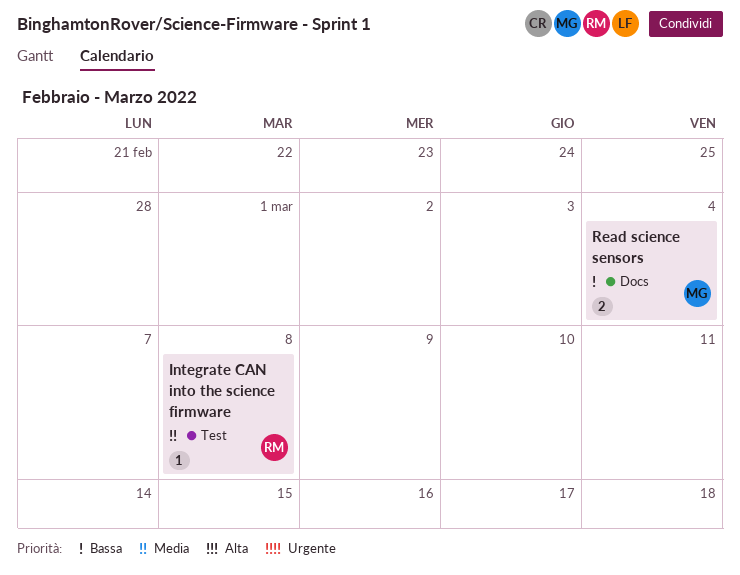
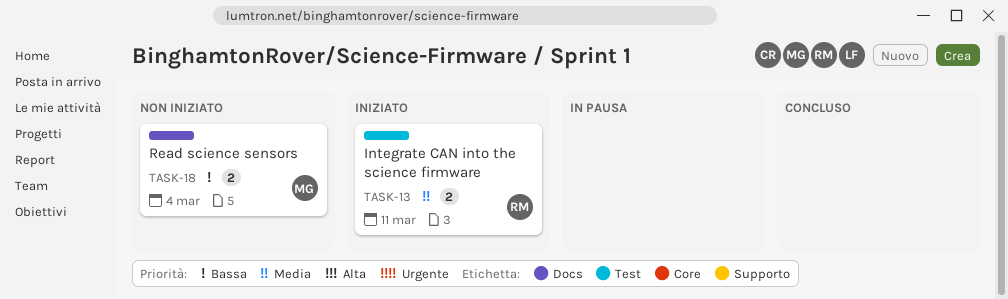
Integrate CAN into the science firmware, estimate: 1 -> 2
Integrate CAN into the science firmware, due: Mar 8 -> Mar 11

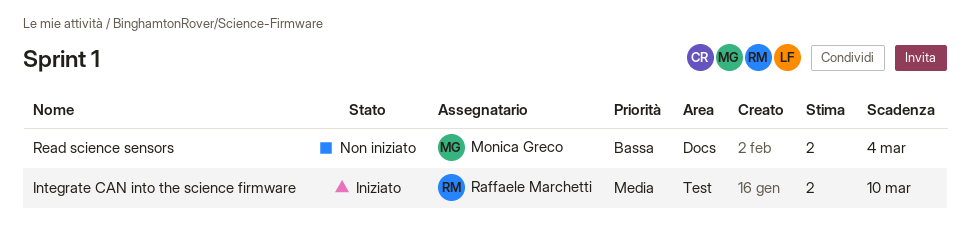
Integrate CAN into the science firmware, due: Mar 11 -> Mar 10

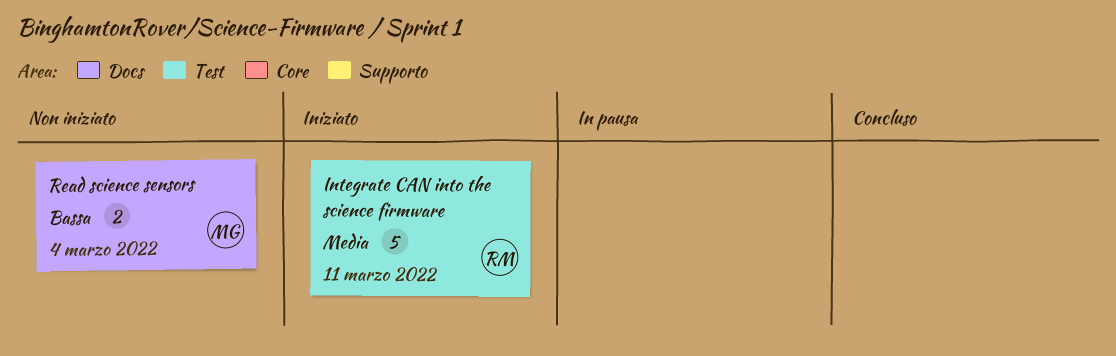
Integrate CAN into the science firmware, estimate: 2 -> 5
Integrate CAN into the science firmware, due: Mar 10 -> Mar 11

